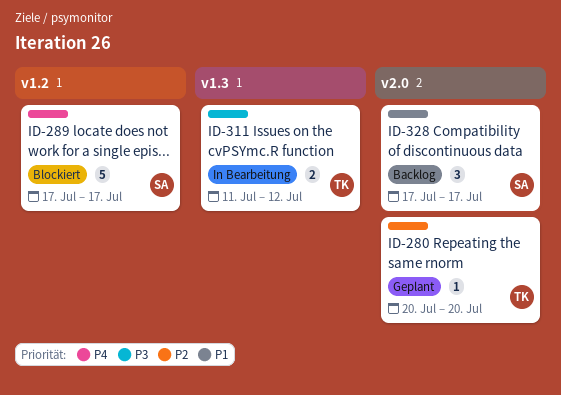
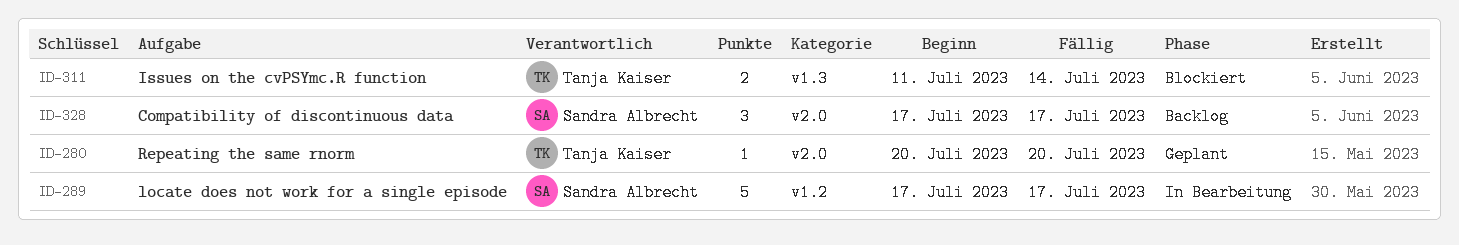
ID-289, status: Blockiert -> In Bearbeitung
ID-311, status: In Bearbeitung -> Blockiert
ID-311, due: Jul 12 -> Jul 14

